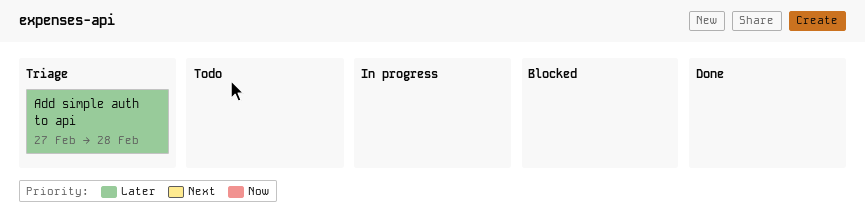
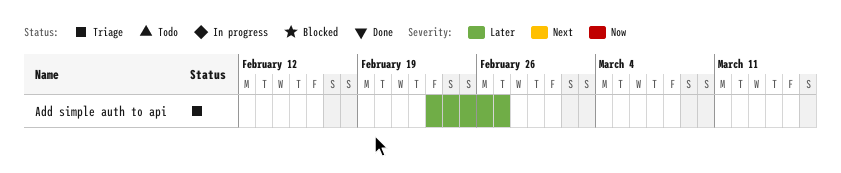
Add simple auth to api, start: Feb 27 -> Feb 23
Add simple auth to api, due: Feb 28 -> Feb 27

